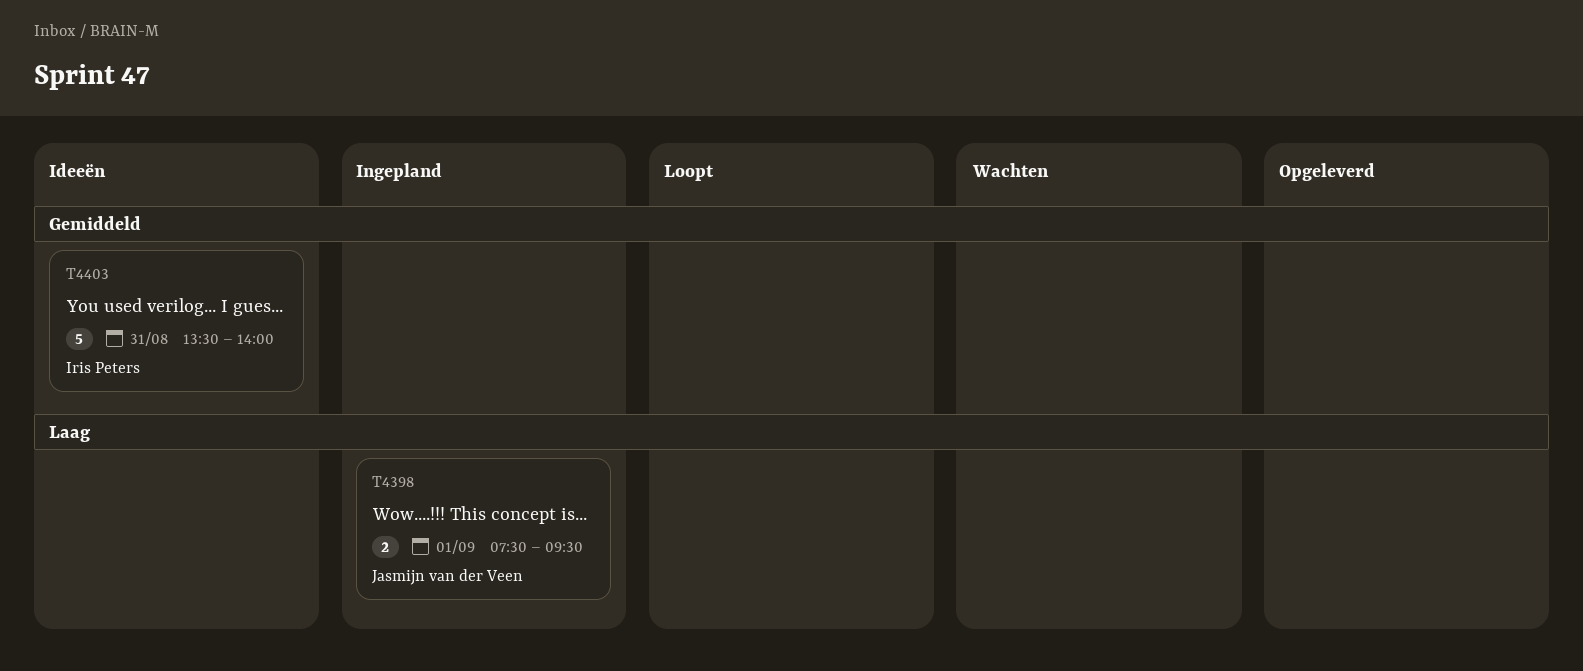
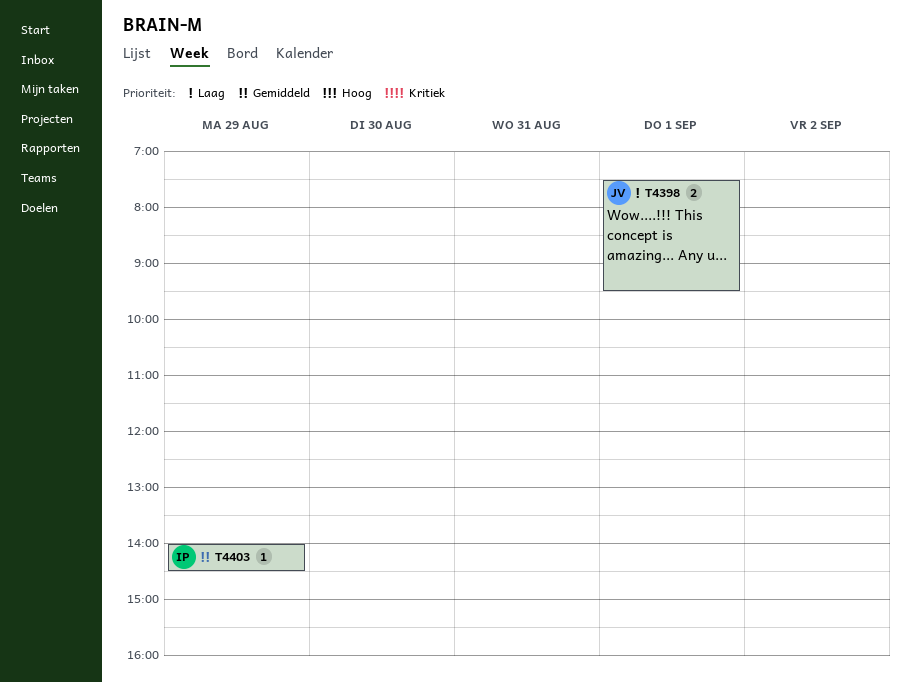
T4403, estimate: 5 -> 1
T4403, day: Aug 31 -> Aug 29
T4403, begins: 13:30 -> 14:00
T4403, ends: 14:00 -> 14:30

